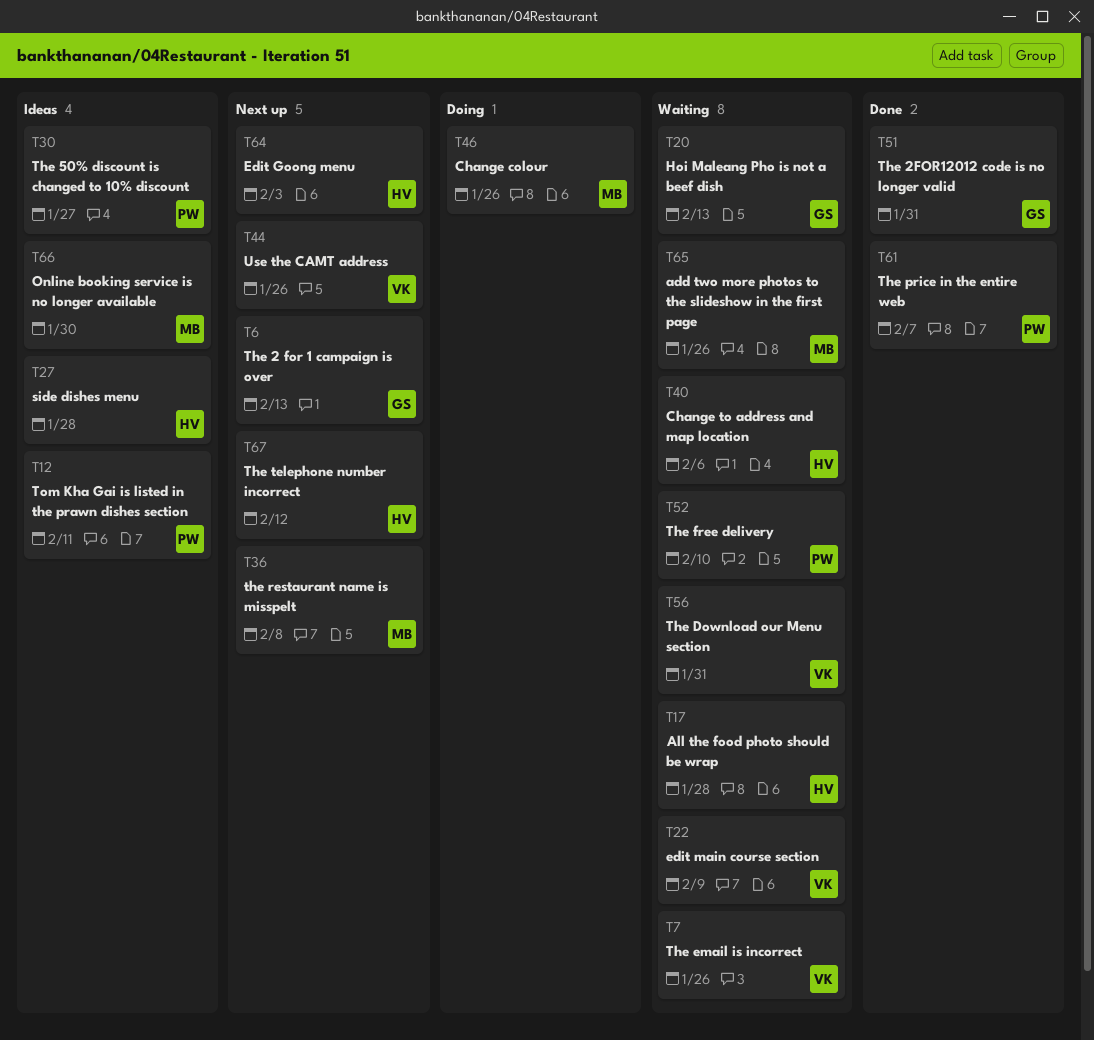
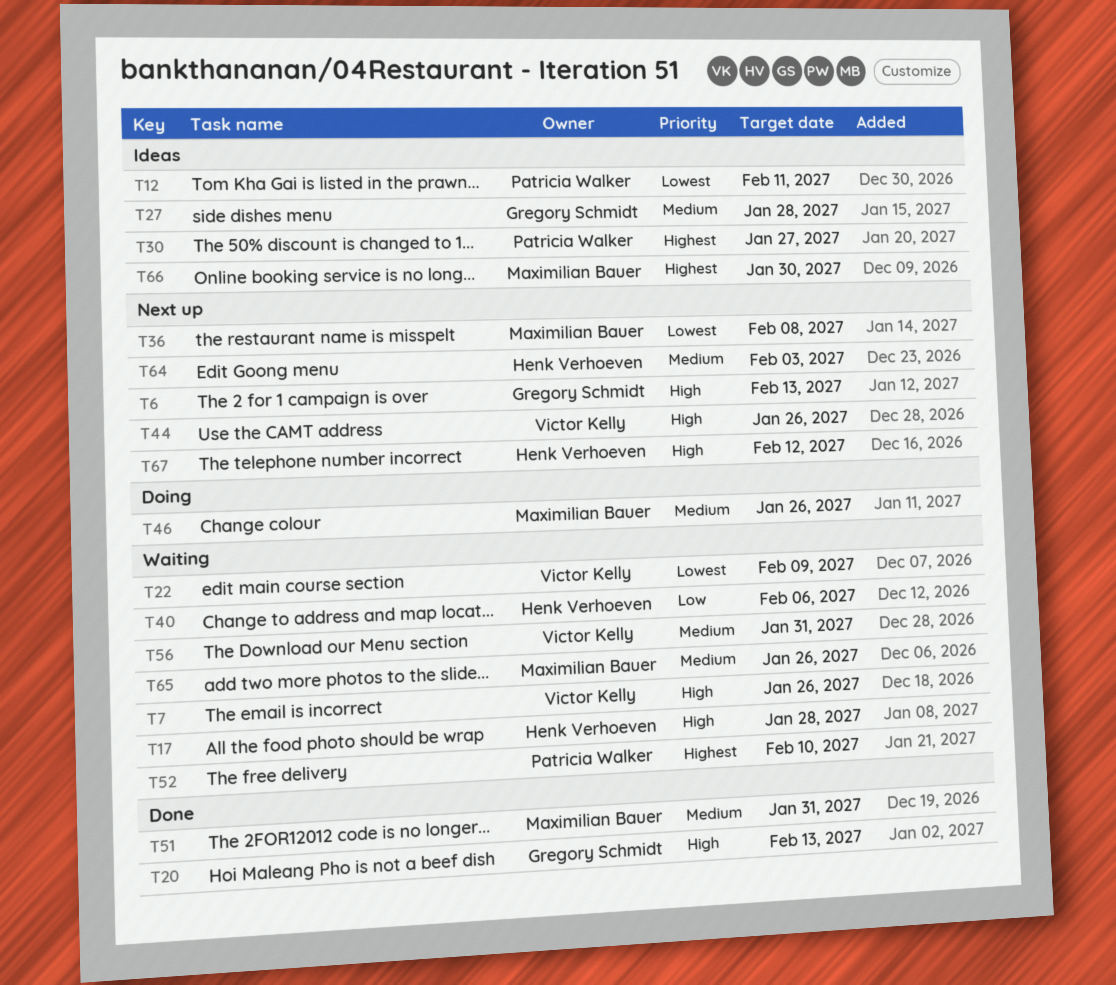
T20, status: Waiting -> Done
T27, owner: Henk Verhoeven -> Gregory Schmidt
T51, owner: Gregory Schmidt -> Maximilian Bauer
T61: present -> none

